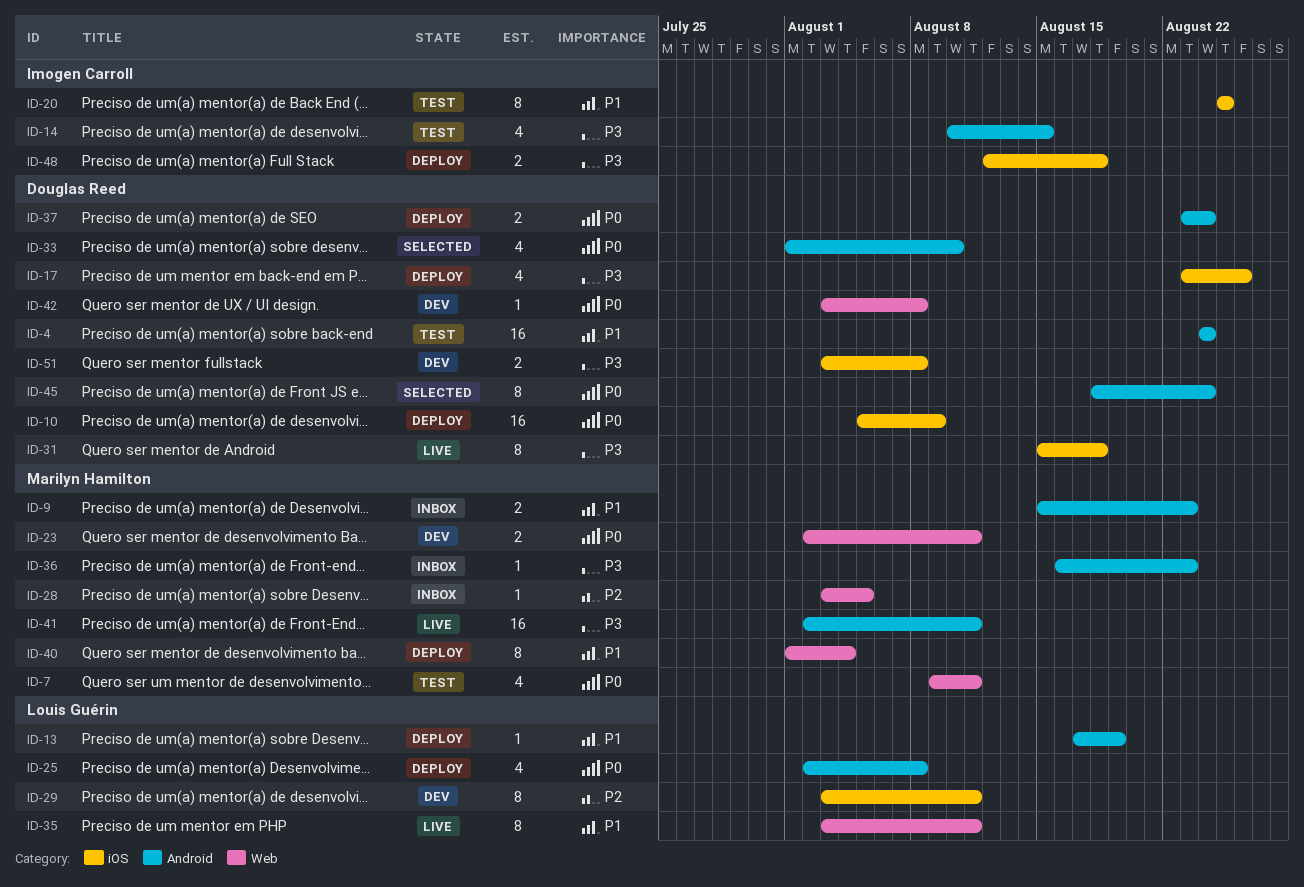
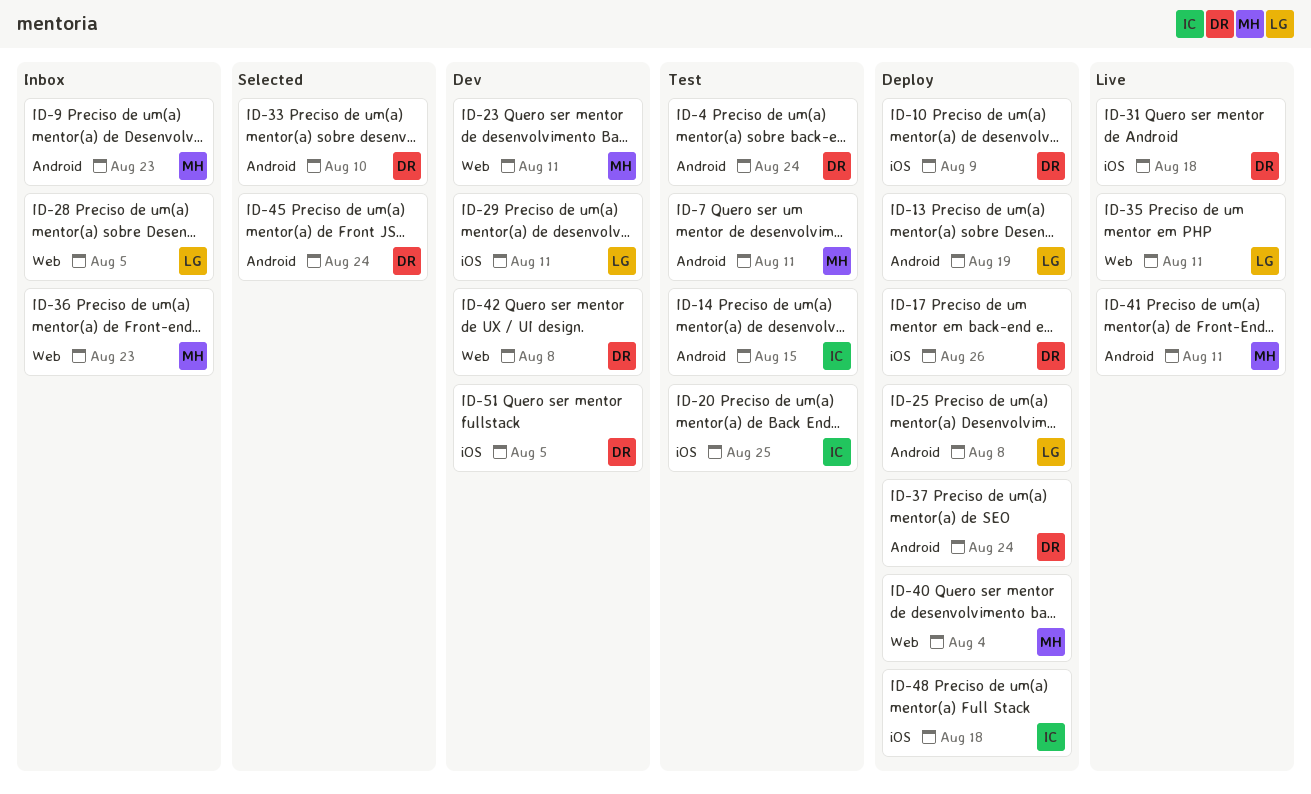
ID-7, label: Web -> Android
ID-28, owner: Marilyn Hamilton -> Louis Guérin
ID-36, label: Android -> Web
ID-51, due: Aug 8 -> Aug 5

